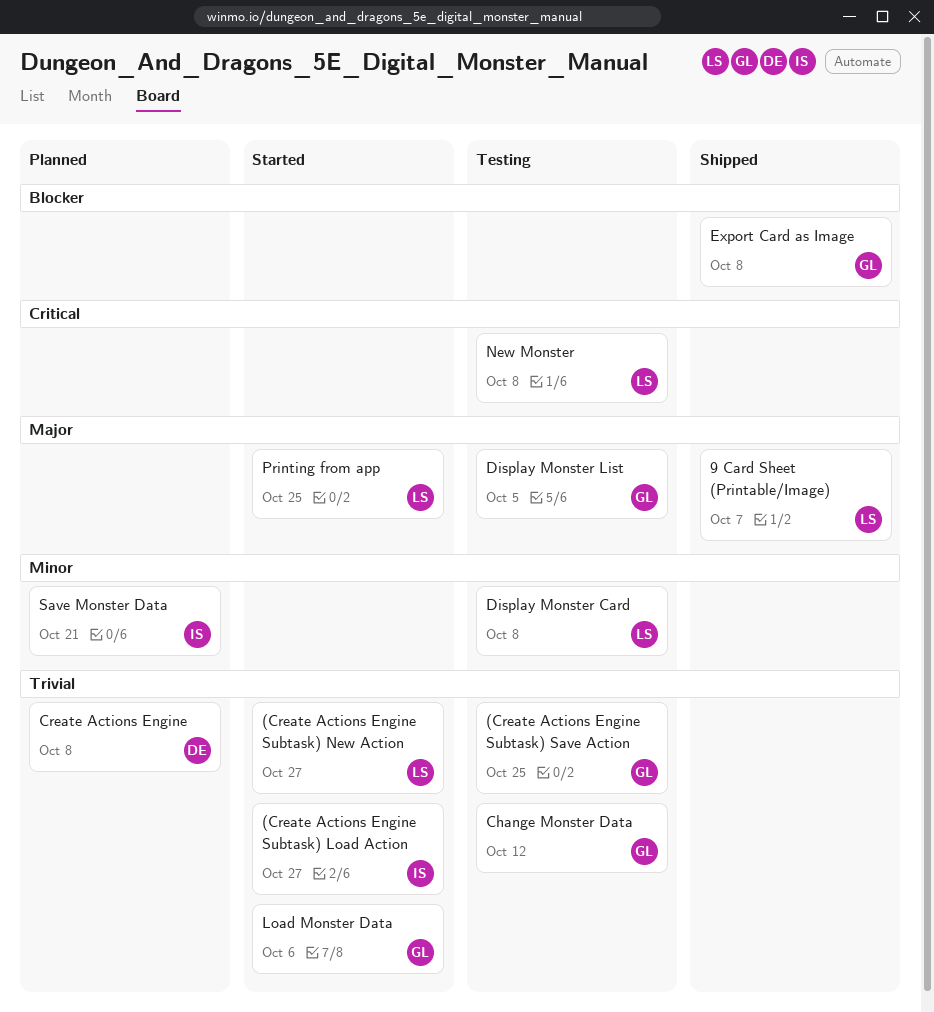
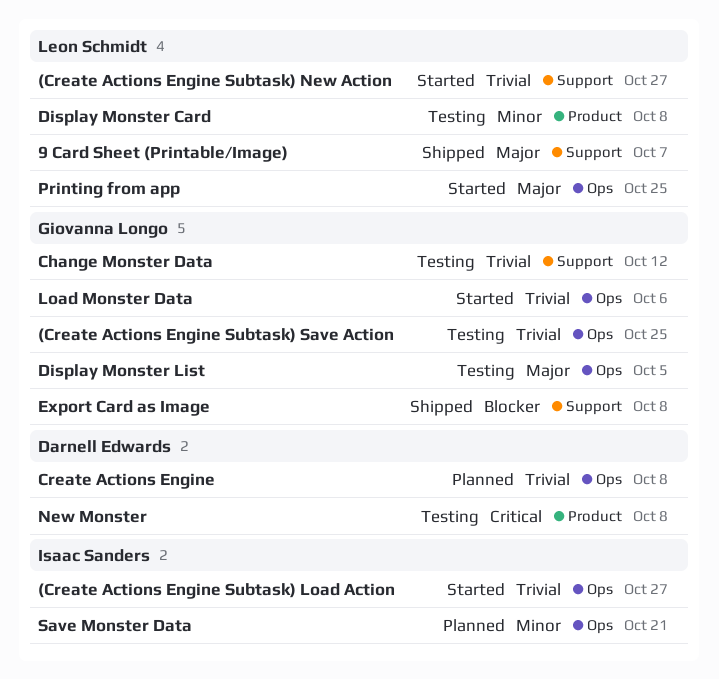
New Monster, owner: Leon Schmidt -> Darnell Edwards

